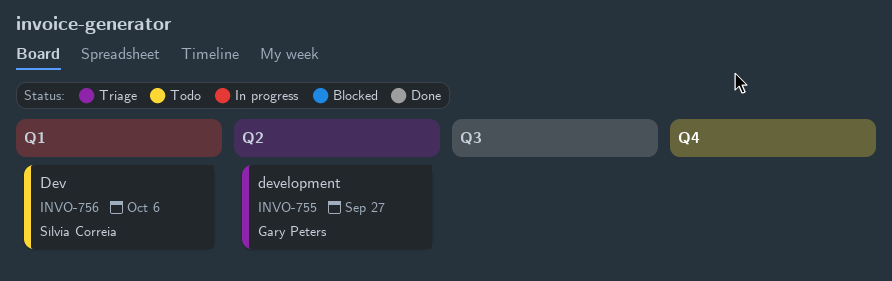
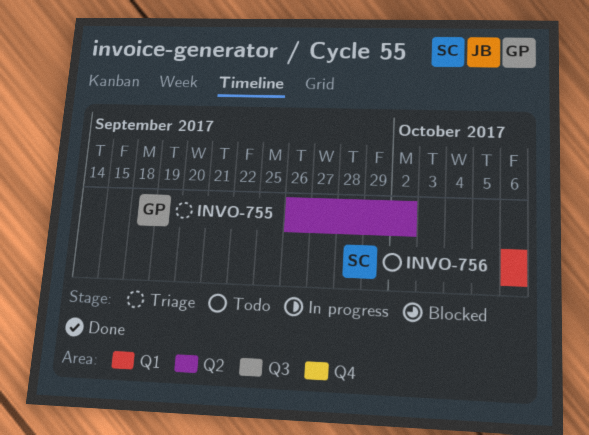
INVO-755, due: Sep 27 -> Oct 2

